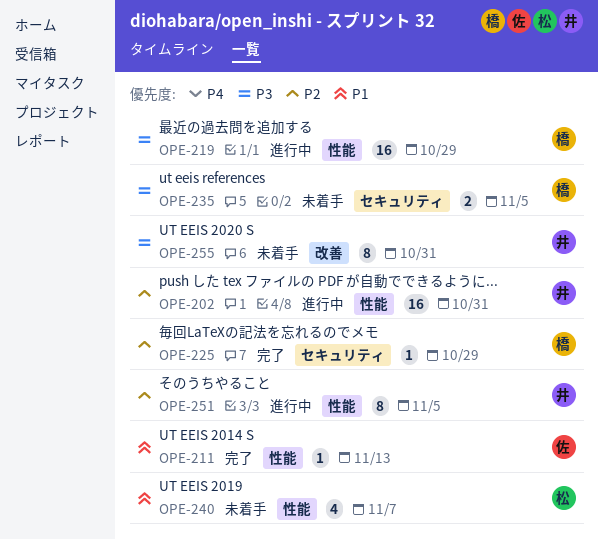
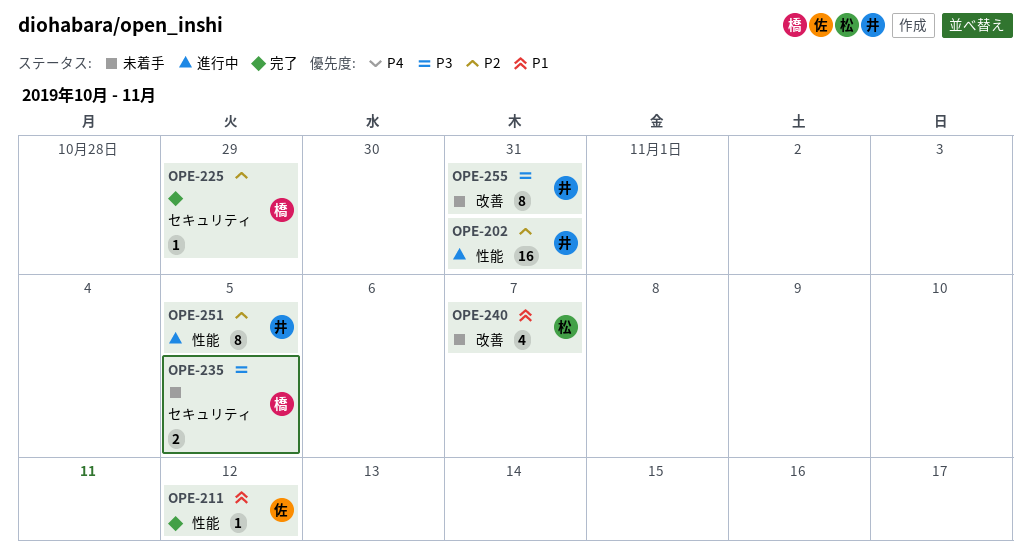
OPE-211, due: Nov 13 -> Nov 12
OPE-219: present -> none
OPE-240, label: 性能 -> 改善

